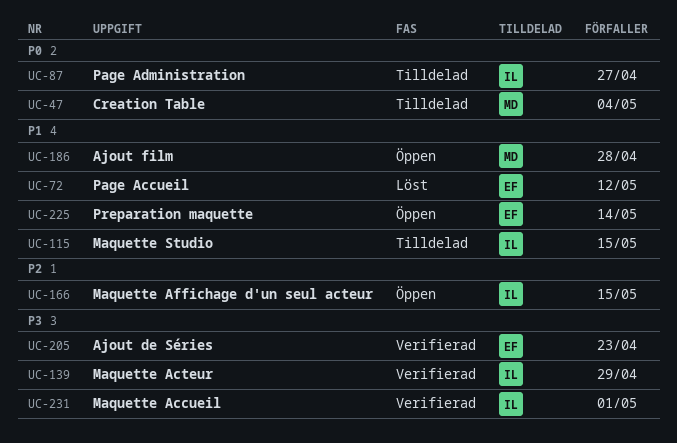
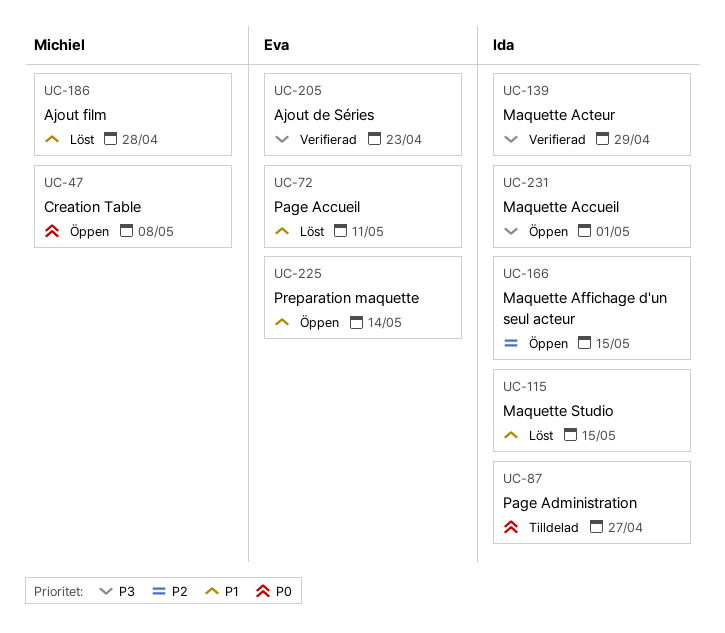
UC-47, status: Tilldelad -> Öppen
UC-47, due: May 4 -> May 8
UC-72, due: May 12 -> May 11
UC-115, status: Tilldelad -> Löst
UC-186, status: Öppen -> Löst
UC-231, status: Verifierad -> Öppen

